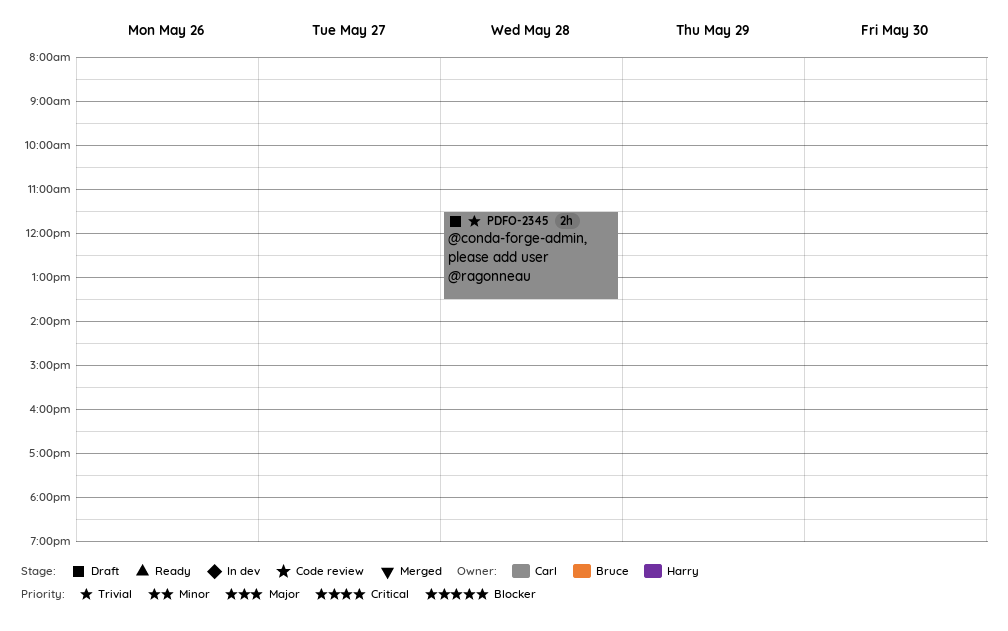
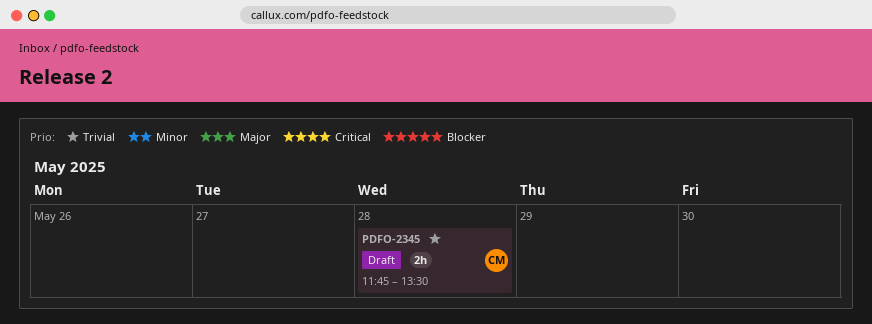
PDFO-2345, begins: 11:30 -> 11:45

